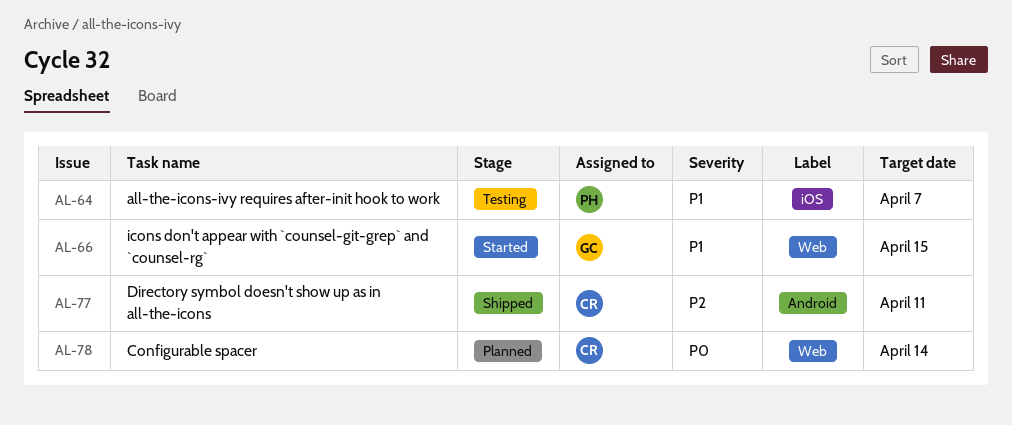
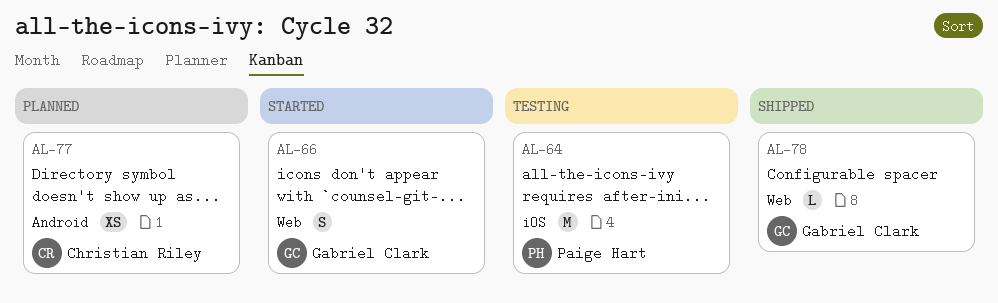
AL-77, status: Shipped -> Planned
AL-78, status: Planned -> Shipped
AL-78, owner: Christian Riley -> Gabriel Clark

